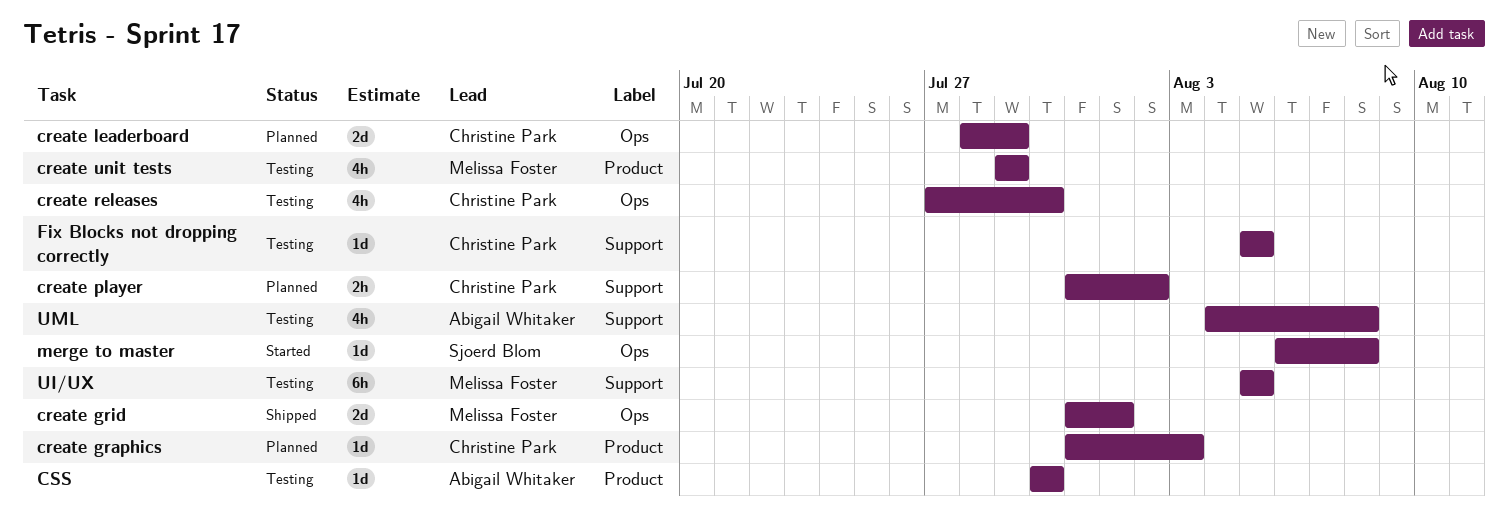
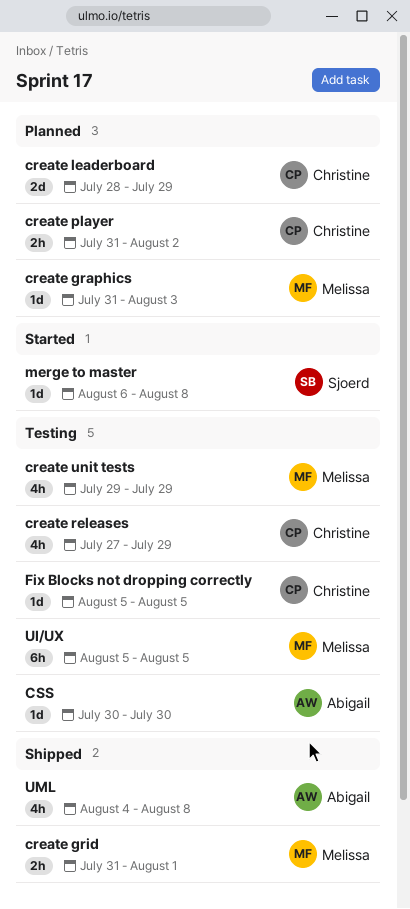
create graphics, owner: Christine Park -> Melissa Foster
create grid, estimate: 2d -> 2h
create releases, due: Jul 30 -> Jul 29
UML, status: Testing -> Shipped

